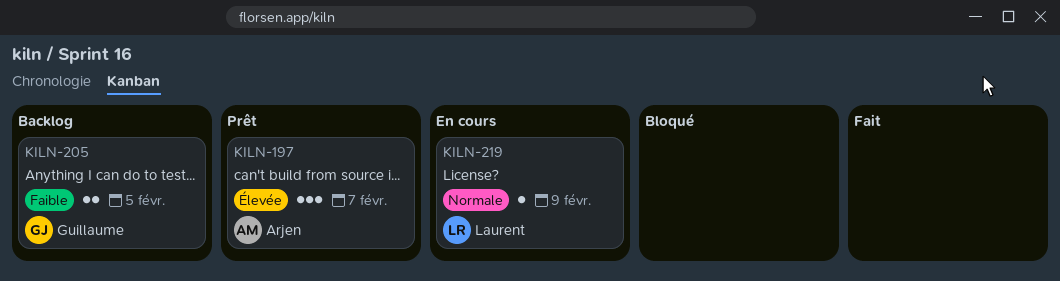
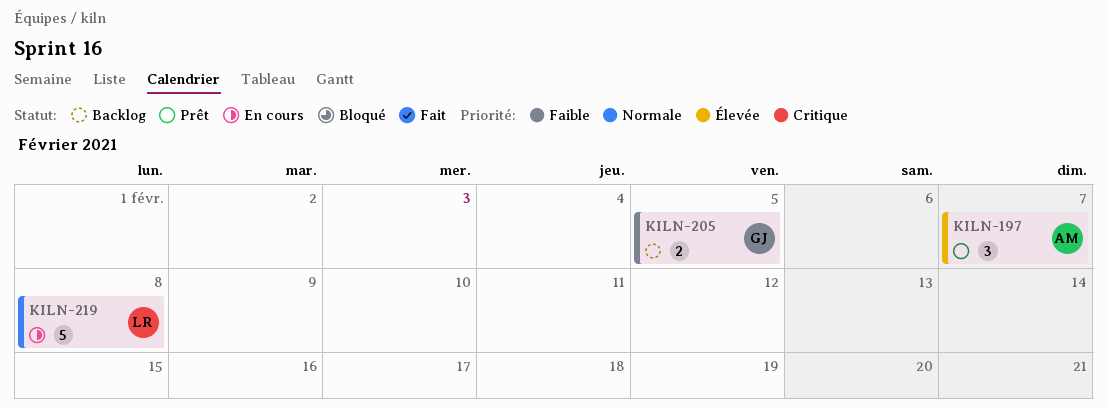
KILN-219, estimate: 1 -> 5
KILN-219, due: Feb 9 -> Feb 8

